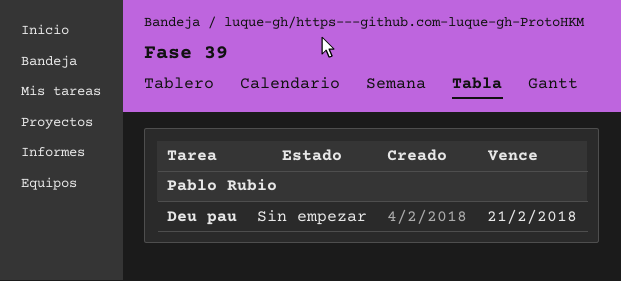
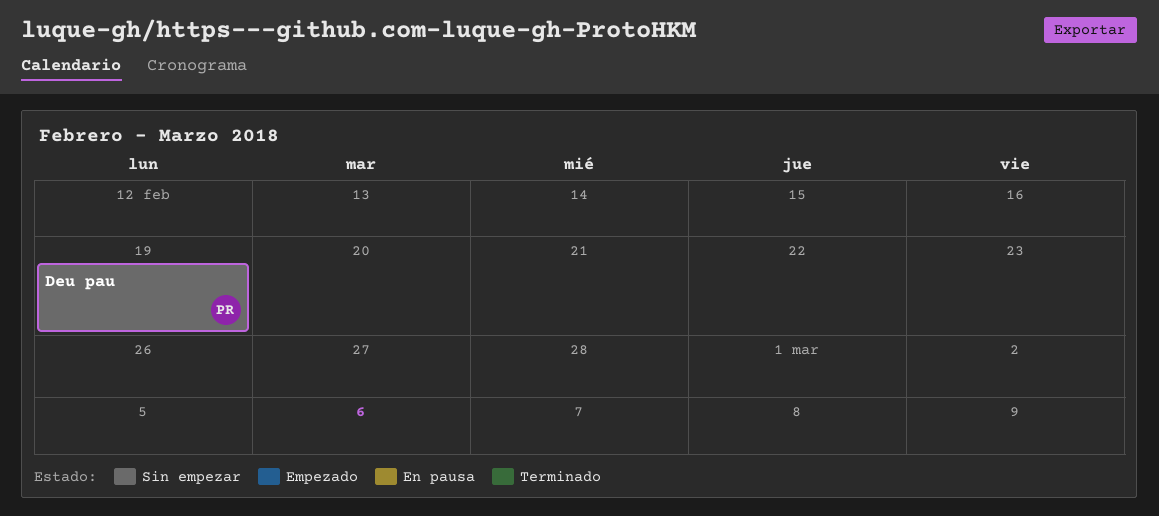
Deu pau, due: Feb 21 -> Feb 19

